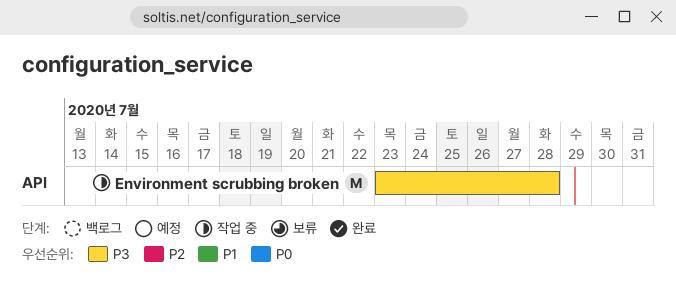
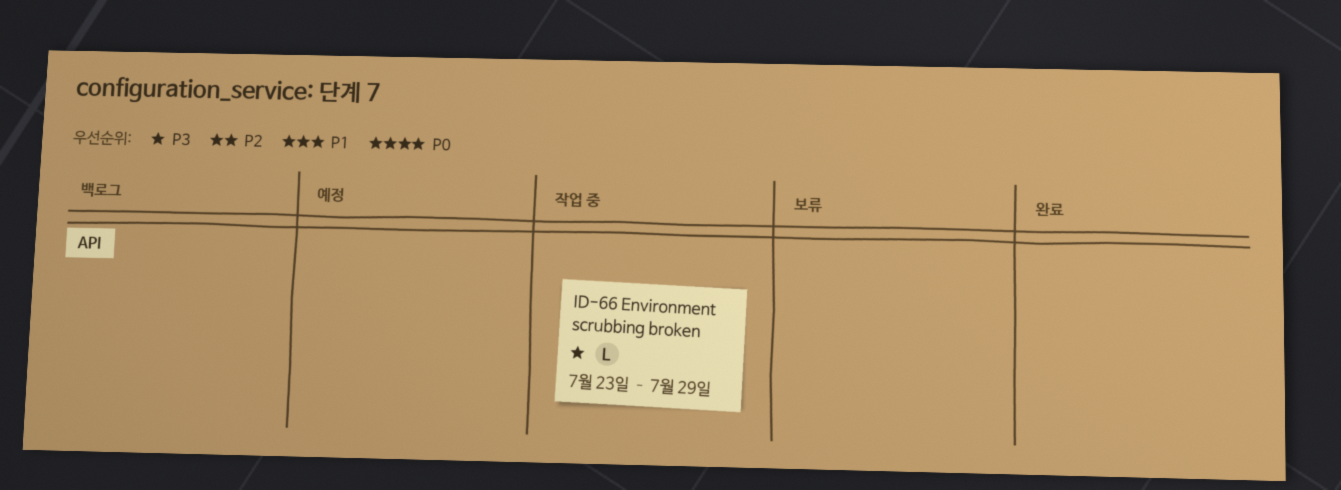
Environment scrubbing broken, estimate: M -> L
Environment scrubbing broken, due: Jul 28 -> Jul 29

